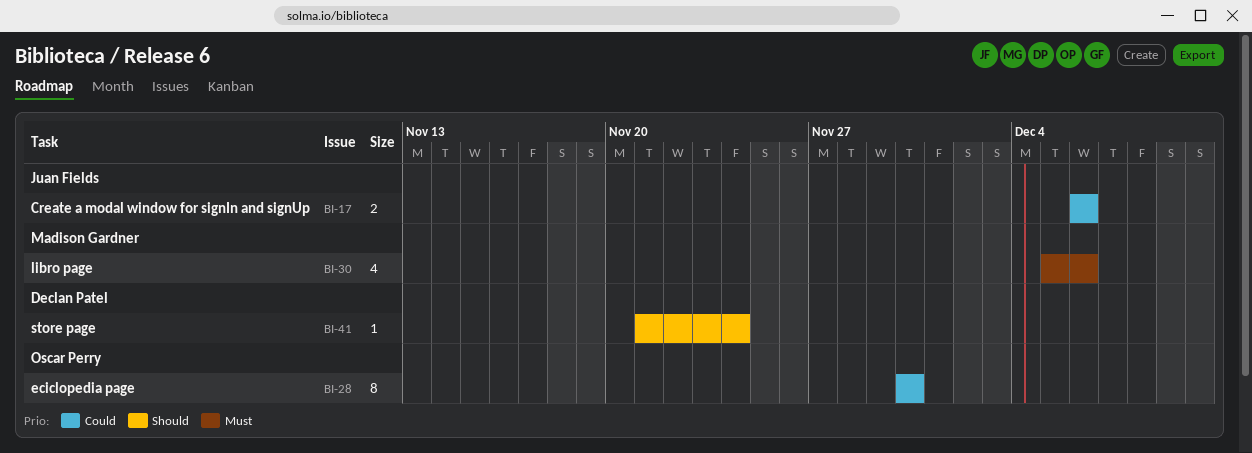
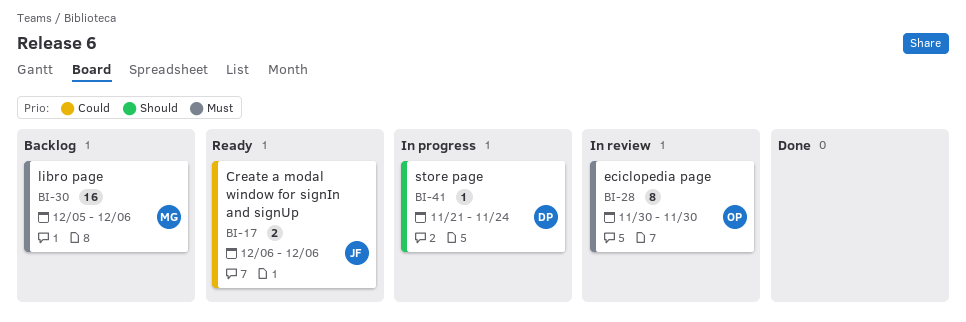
BI-28, priority: Could -> Must
BI-30, estimate: 4 -> 16

